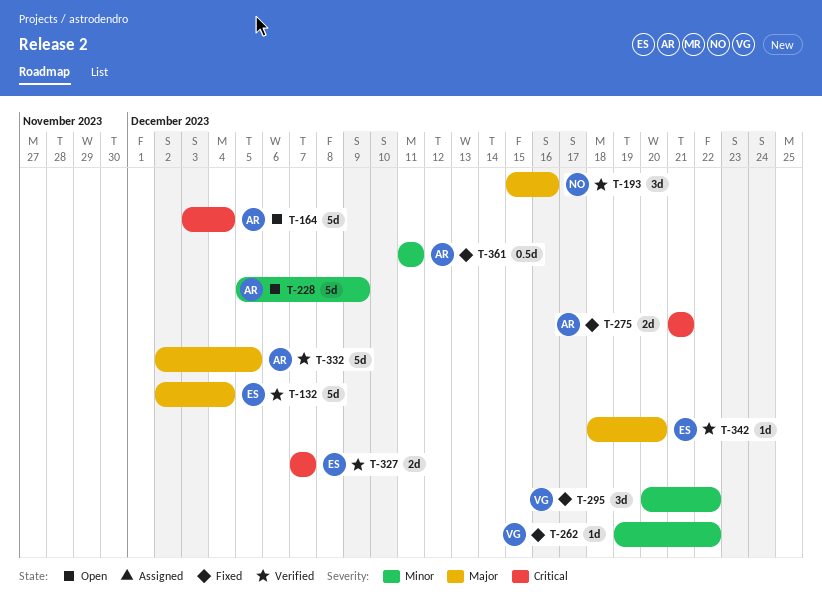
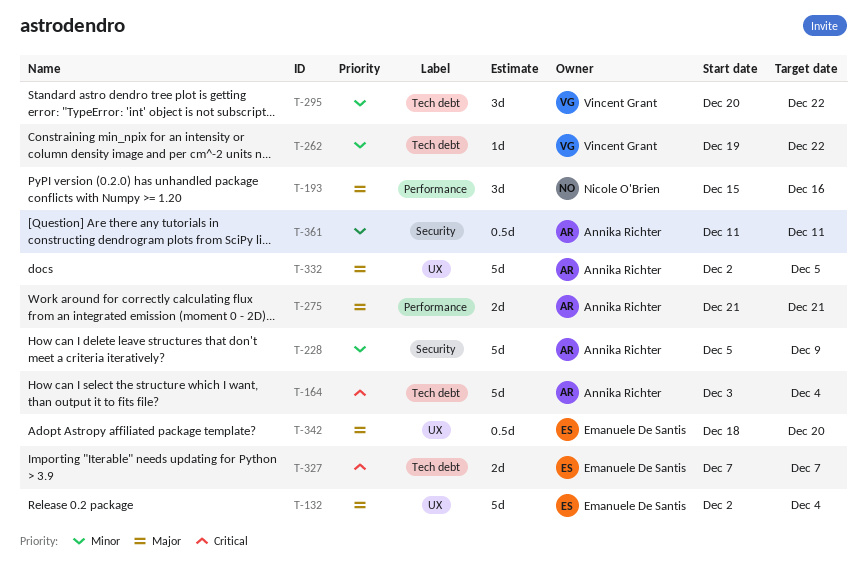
T-275, priority: Critical -> Major
T-342, estimate: 1d -> 0.5d

